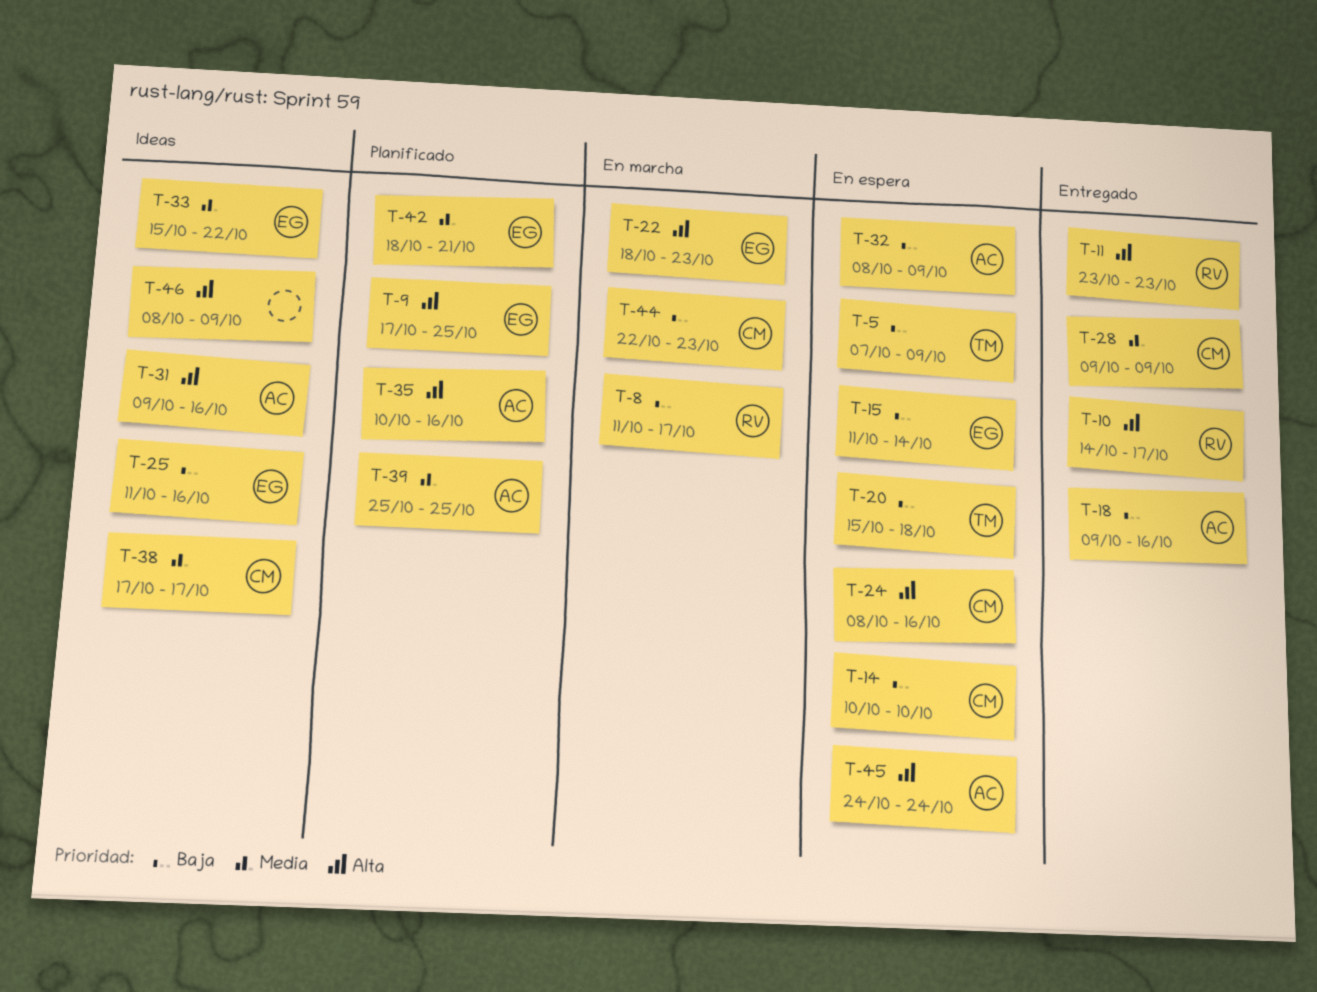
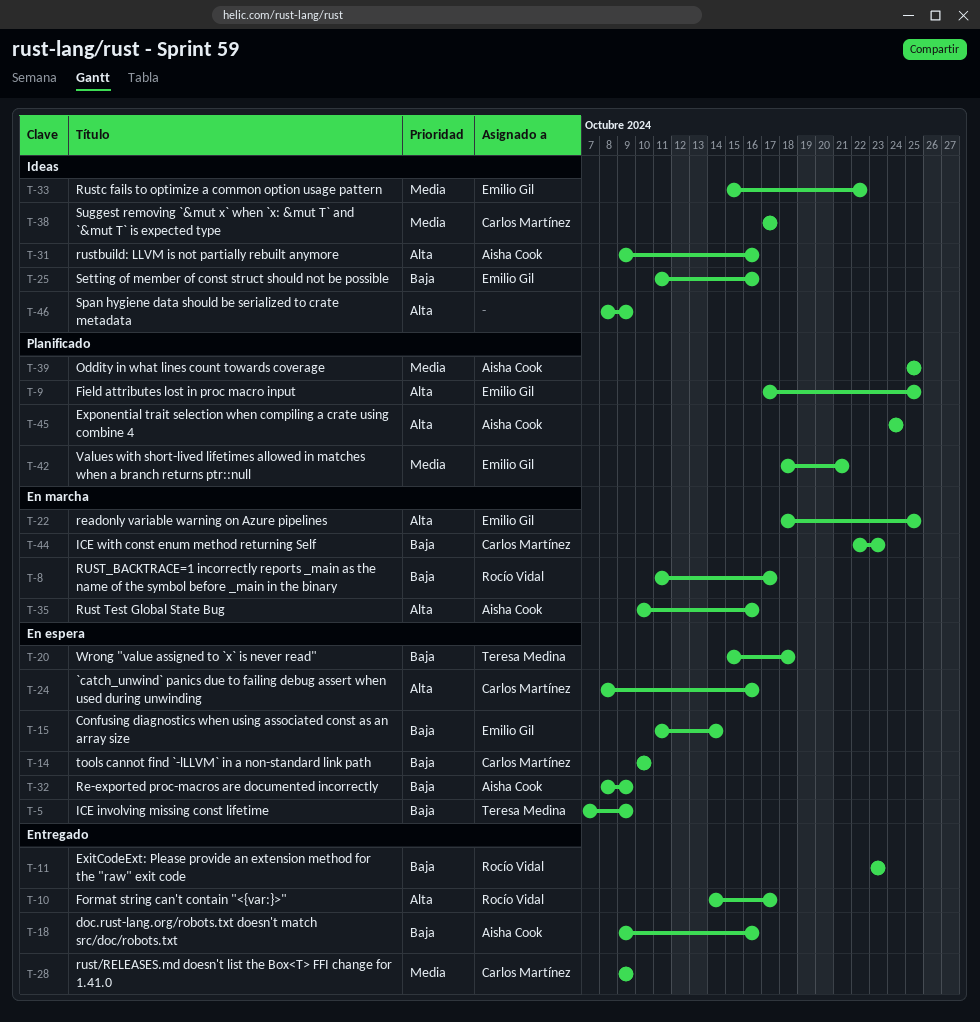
T-11, priority: Alta -> Baja
T-22, due: Oct 23 -> Oct 25
T-35, status: Planificado -> En marcha
T-45, status: En espera -> Planificado

